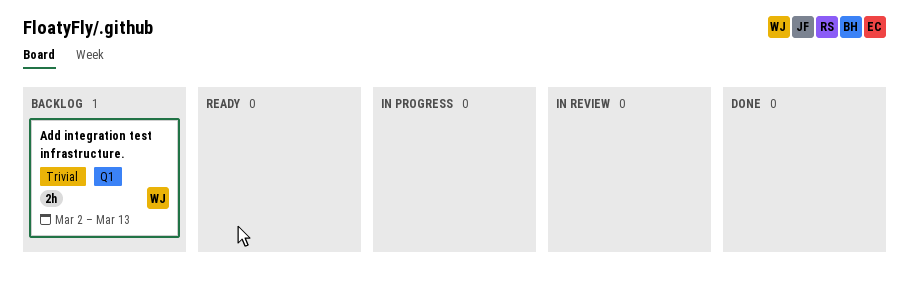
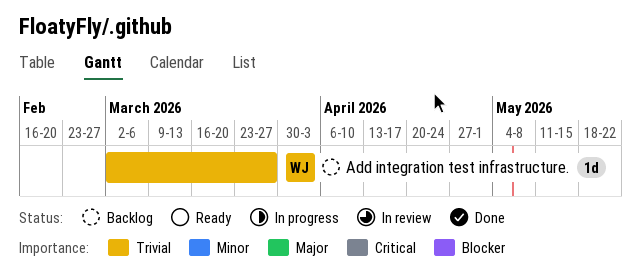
Add integration test infrastructure., estimate: 2h -> 1d
Add integration test infrastructure., due: Mar 13 -> Mar 27

